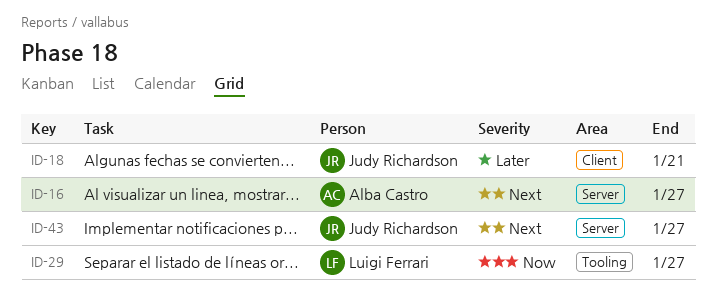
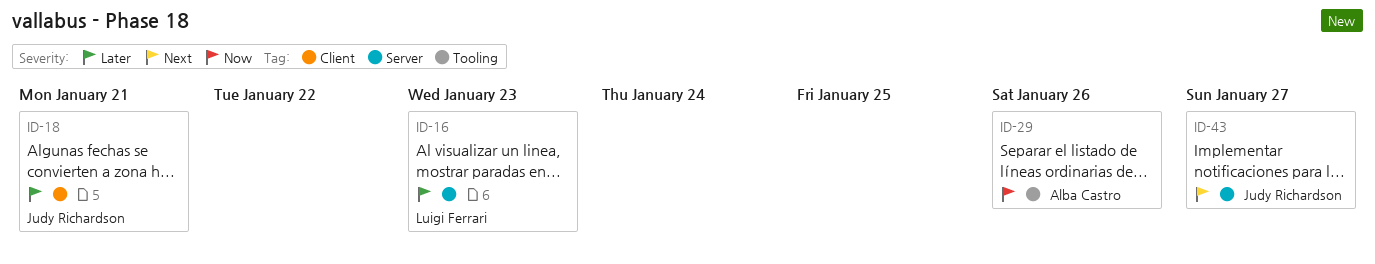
ID-16, owner: Alba Castro -> Luigi Ferrari
ID-16, priority: Next -> Later
ID-16, due: Jan 27 -> Jan 23
ID-29, owner: Luigi Ferrari -> Alba Castro
ID-29, due: Jan 27 -> Jan 26

